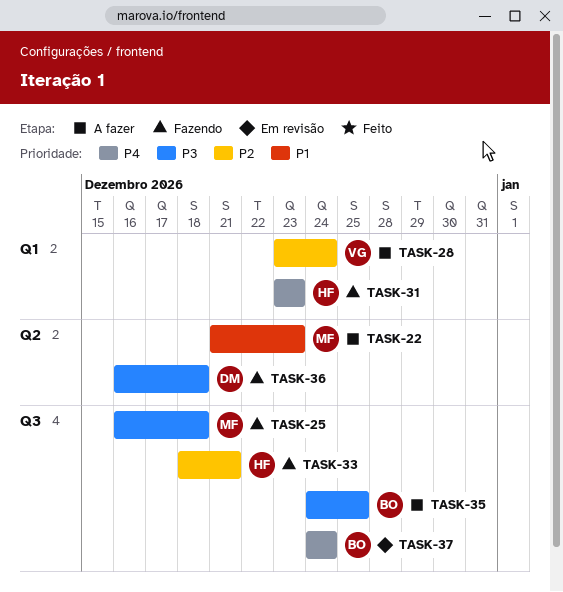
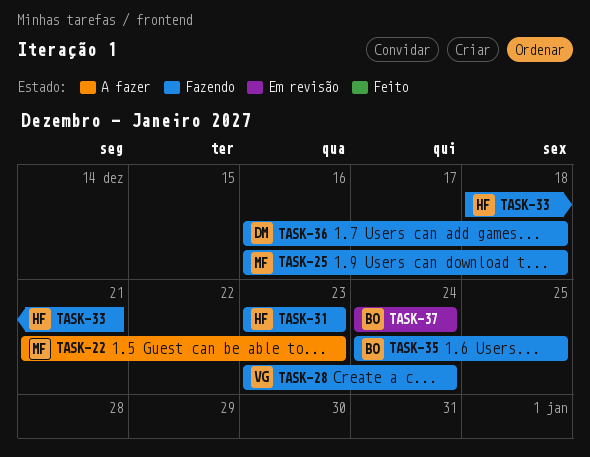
TASK-28, status: A fazer -> Fazendo
TASK-35, status: A fazer -> Fazendo

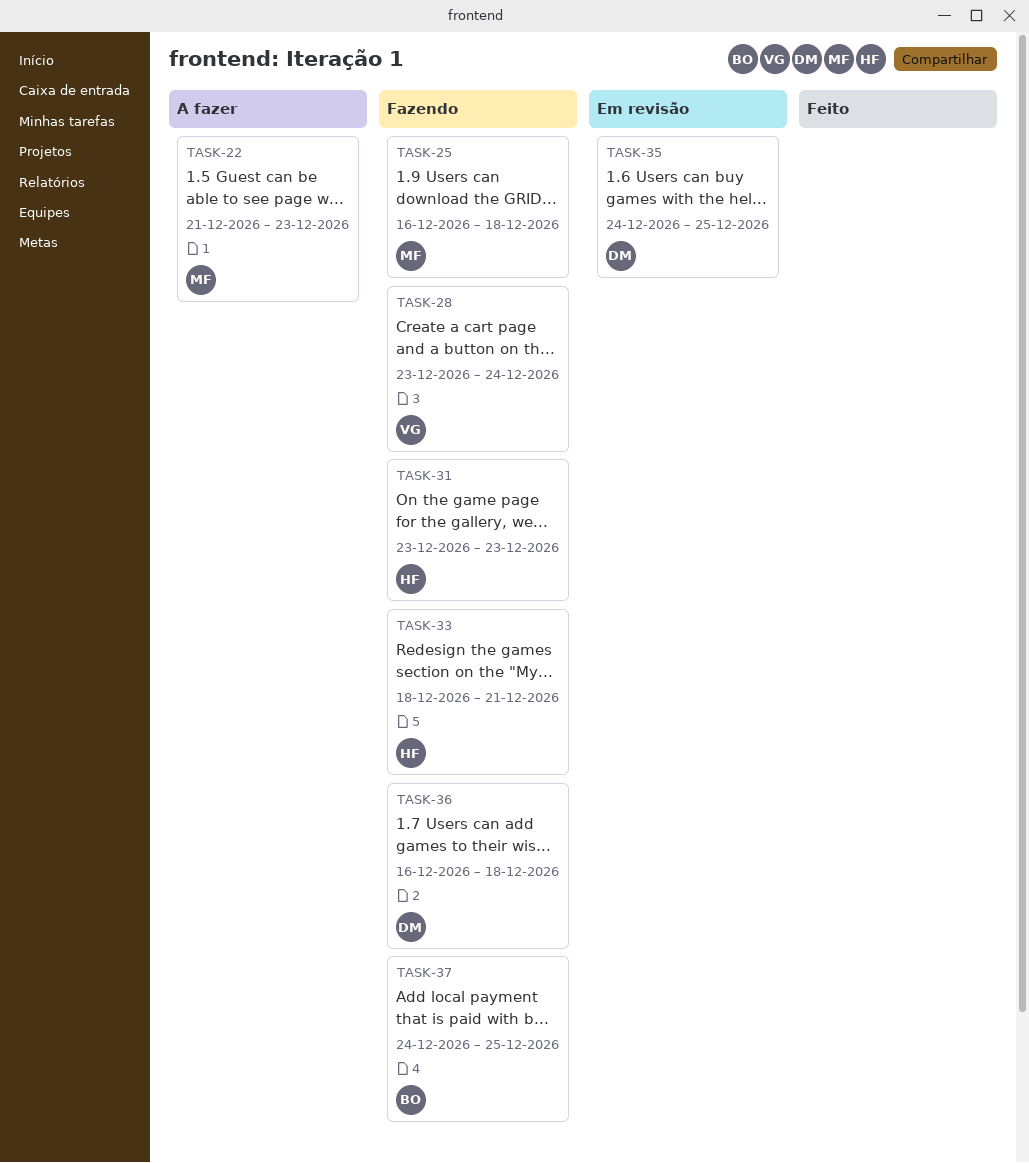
TASK-35, status: Fazendo -> Em revisão
TASK-35, owner: BO -> DM
TASK-37, status: Em revisão -> Fazendo
TASK-37, due: Dec 24 -> Dec 25

